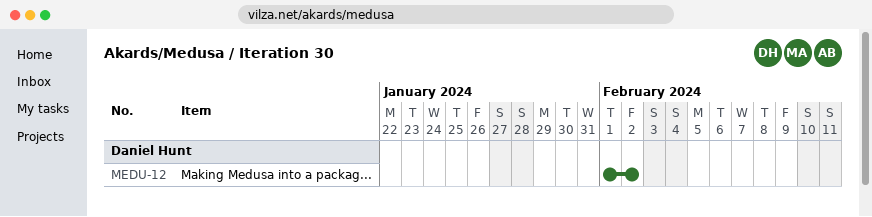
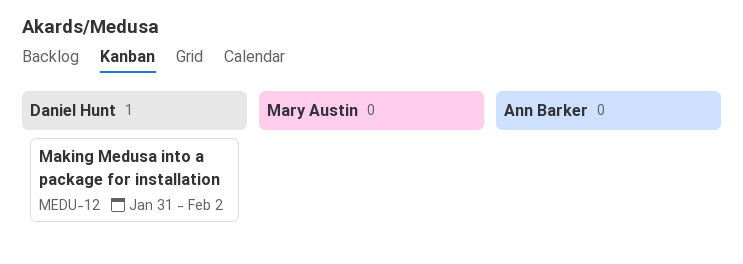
MEDU-12, start: Feb 1 -> Jan 31

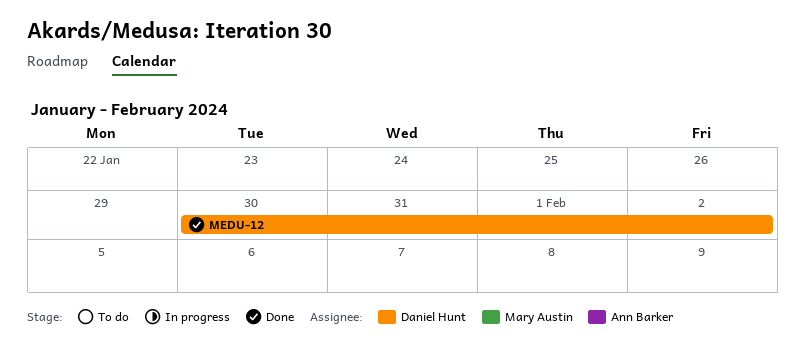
MEDU-12, start: Jan 31 -> Jan 30

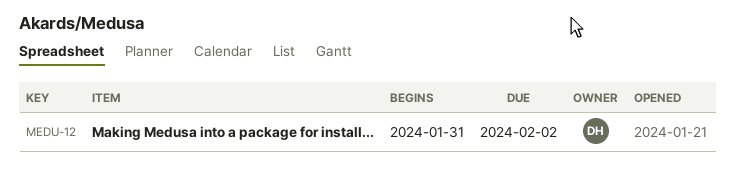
MEDU-12, start: Jan 30 -> Jan 31

